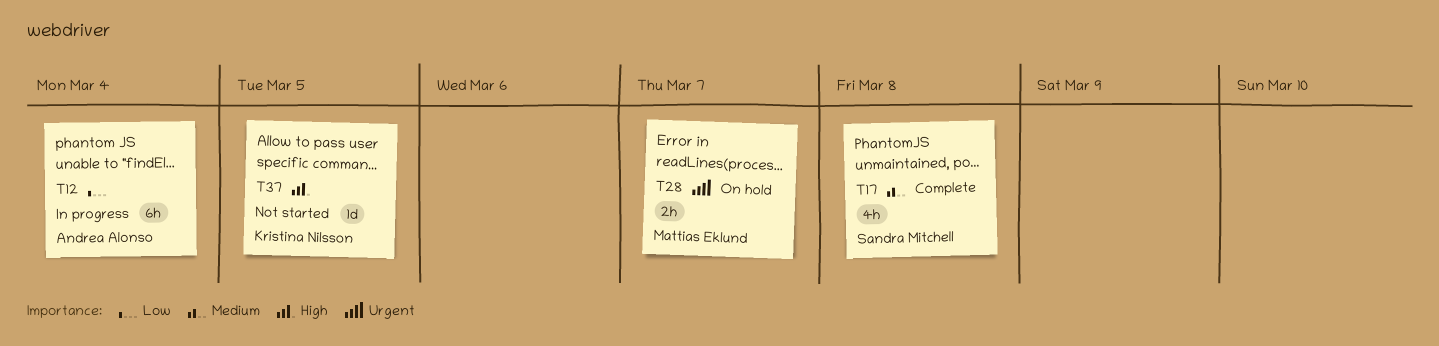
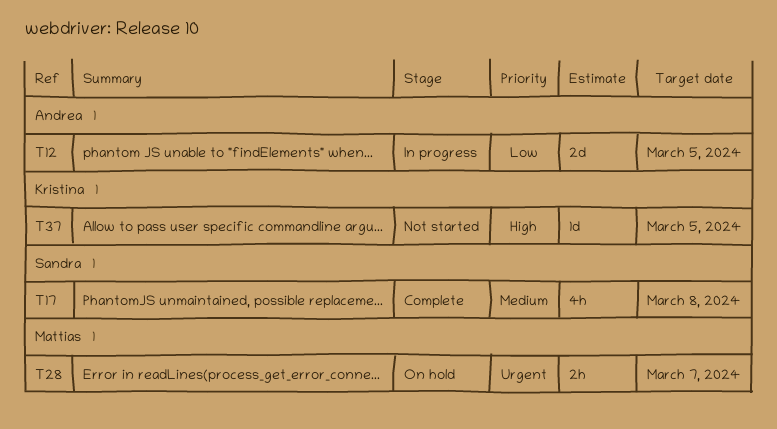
T12, estimate: 6h -> 2d
T12, due: Mar 4 -> Mar 5

